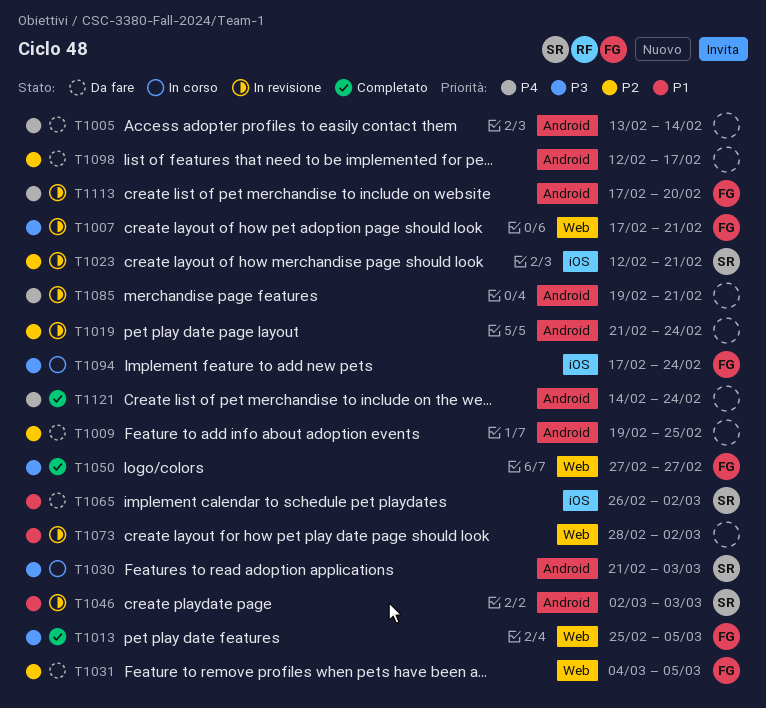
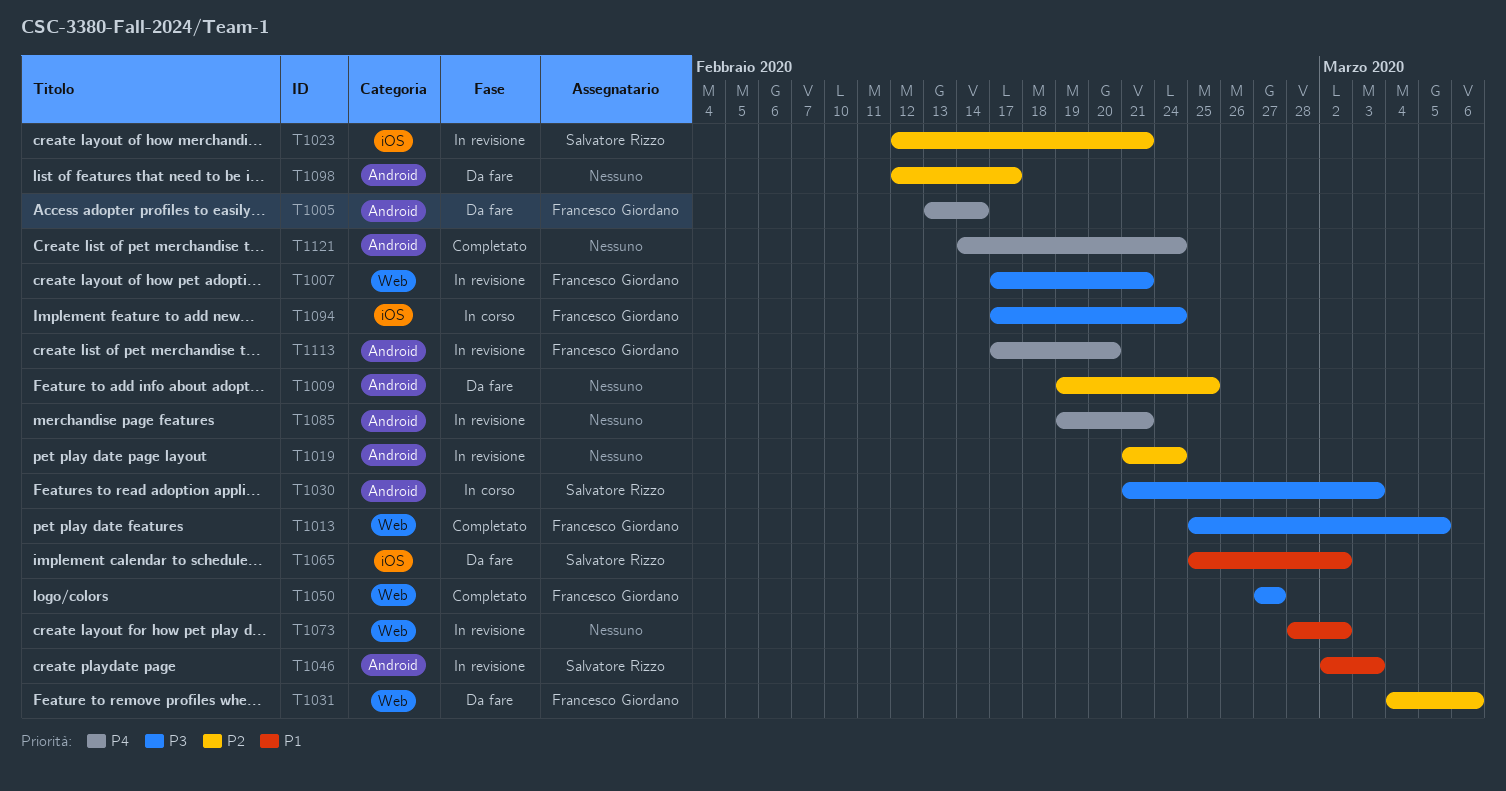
T1005, owner: none -> Francesco Giordano
T1031, due: Mar 5 -> Mar 6
T1065, start: Feb 26 -> Feb 25

